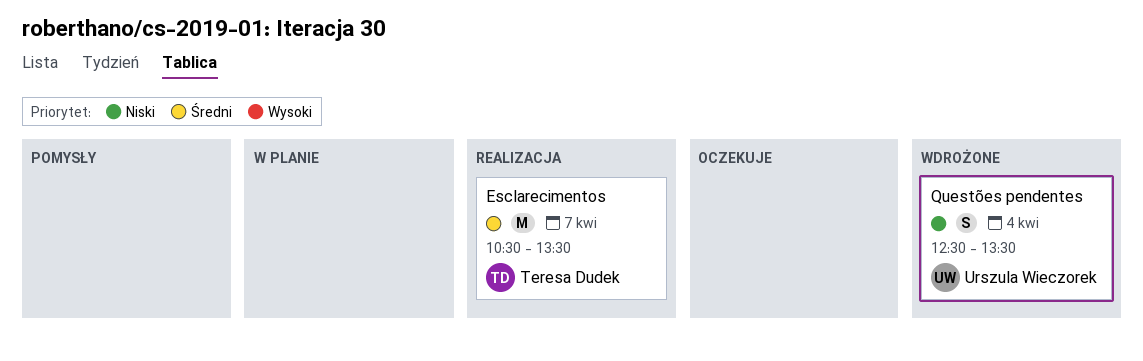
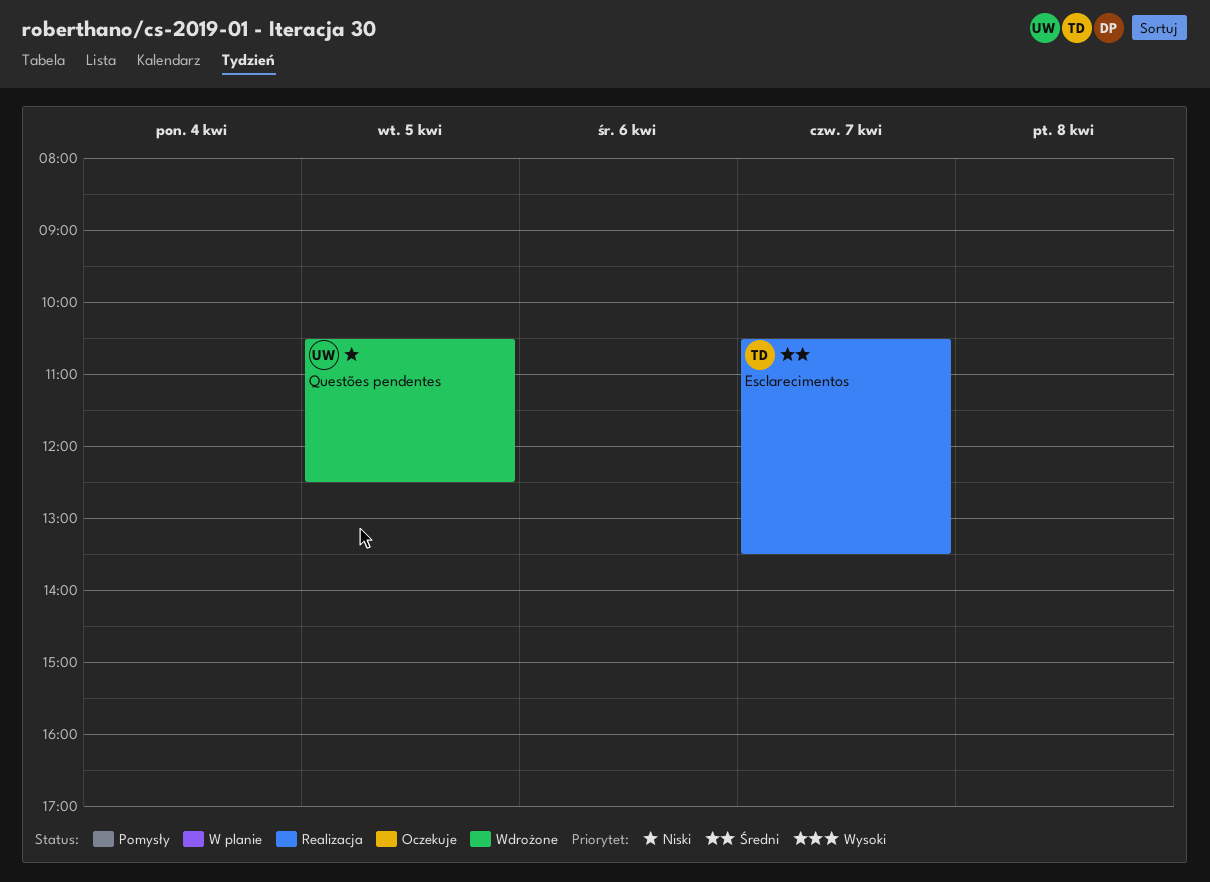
Questões pendentes, day: Apr 4 -> Apr 5
Questões pendentes, begins: 12:30 -> 10:30
Questões pendentes, ends: 13:30 -> 12:30

